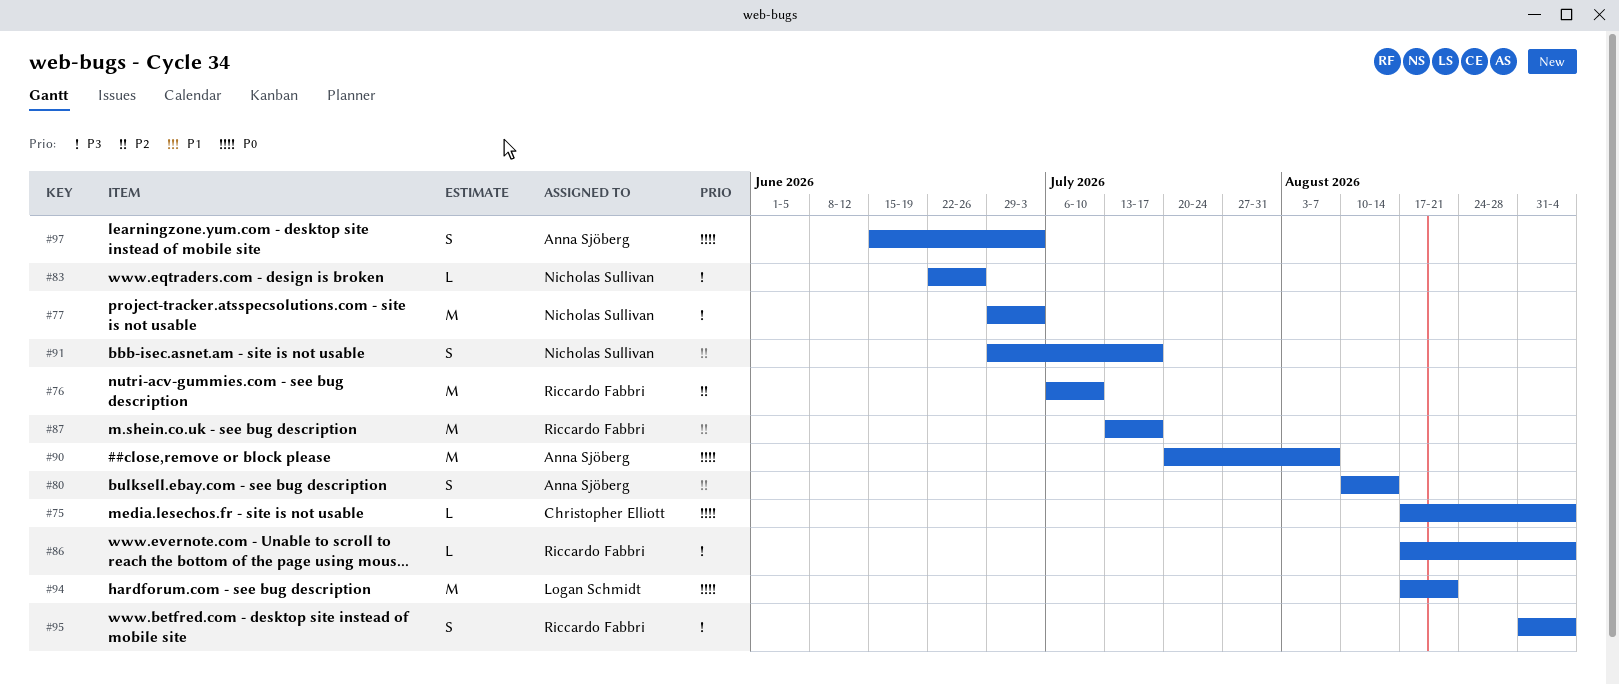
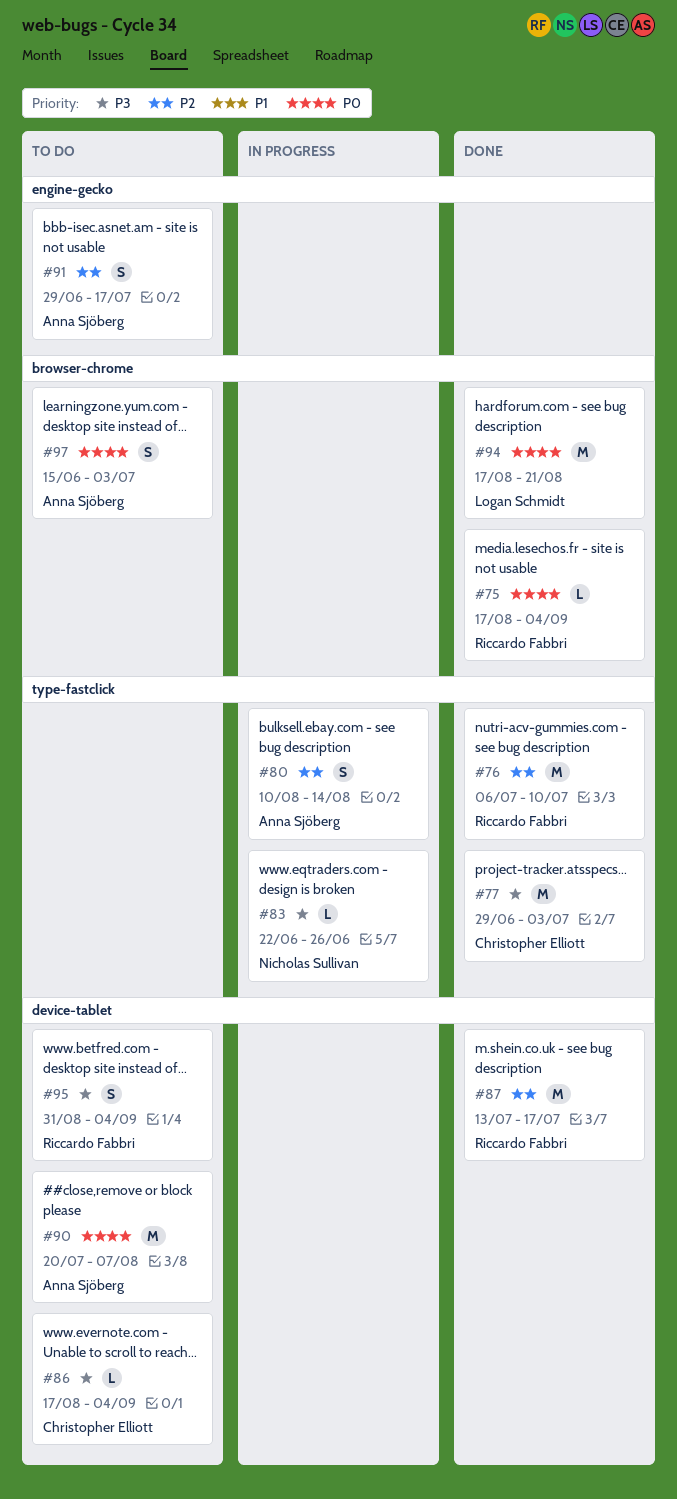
#75, owner: Christopher Elliott -> Riccardo Fabbri
#77, owner: Nicholas Sullivan -> Christopher Elliott
#86, owner: Riccardo Fabbri -> Christopher Elliott
#91, owner: Nicholas Sullivan -> Anna Sjöberg

